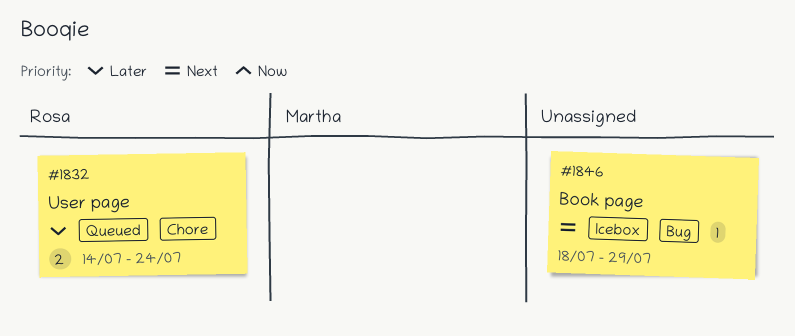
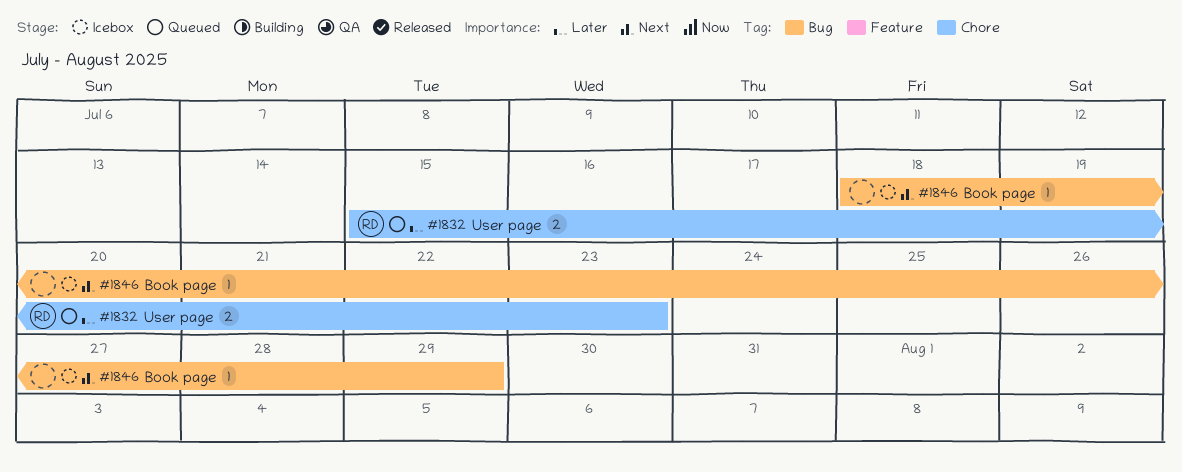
#1832, start: Jul 14 -> Jul 15
#1832, due: Jul 24 -> Jul 23

